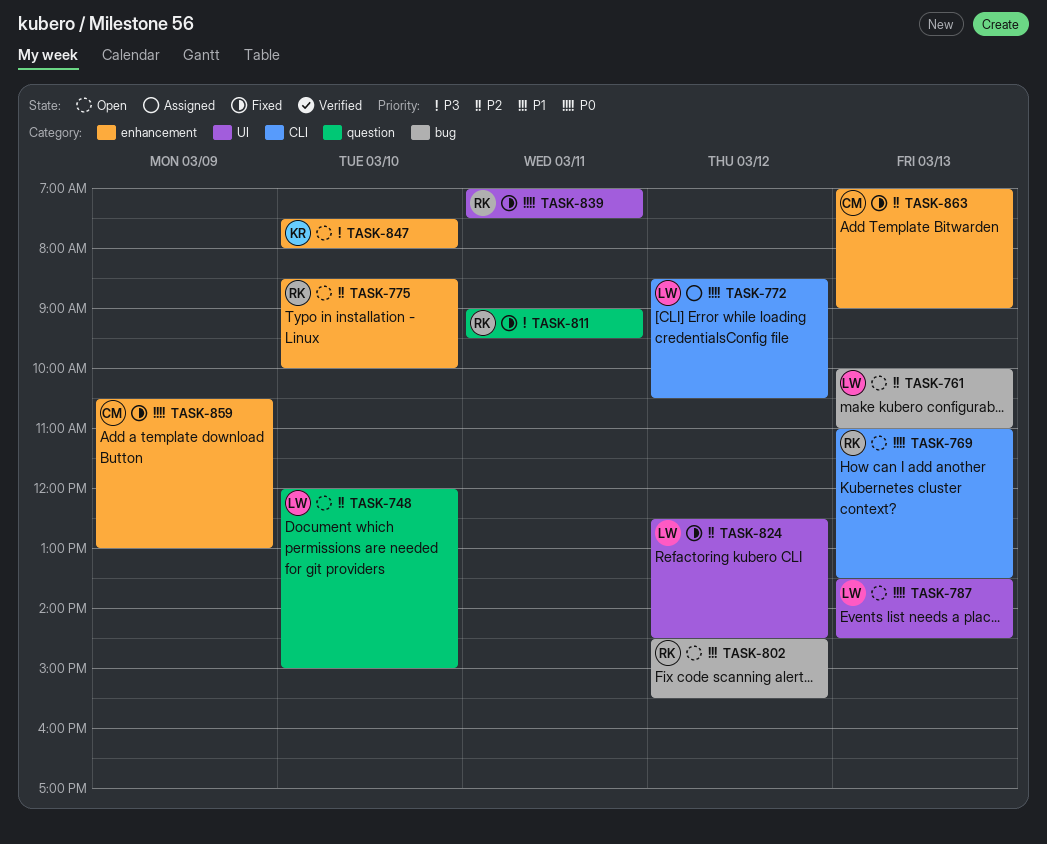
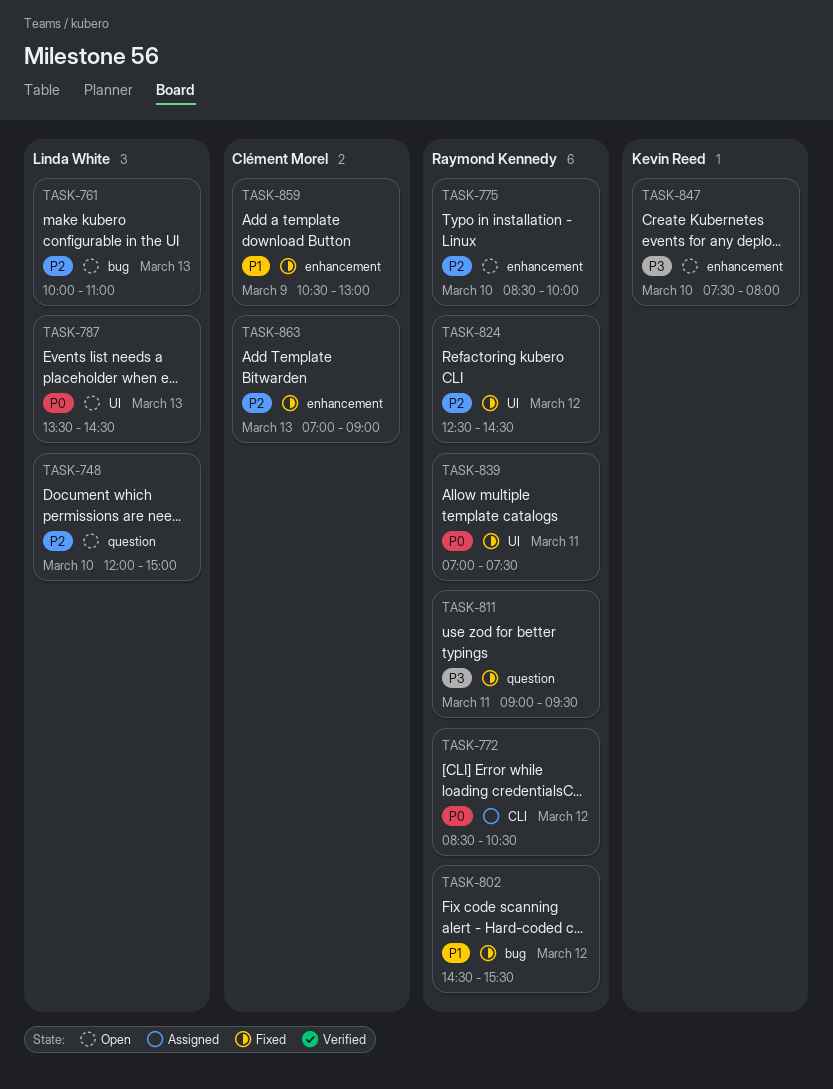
TASK-769: present -> none
TASK-772, owner: Linda White -> Raymond Kennedy
TASK-802, status: Open -> Fixed
TASK-824, owner: Linda White -> Raymond Kennedy
TASK-859, priority: P0 -> P1

